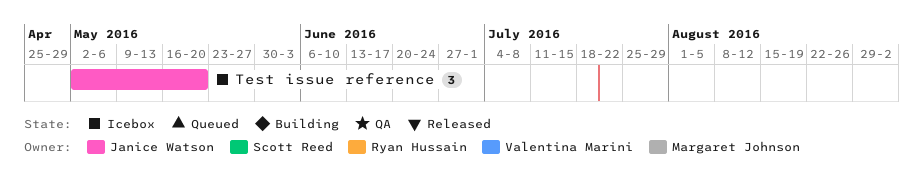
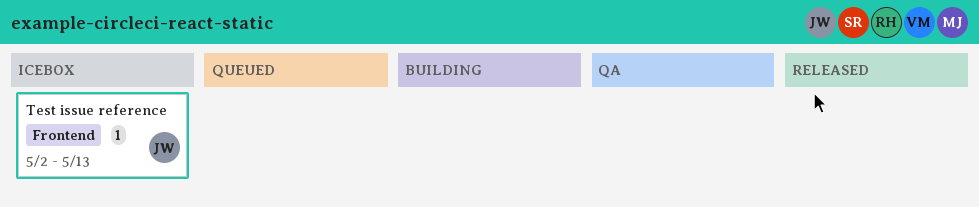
Test issue reference, estimate: 3 -> 1
Test issue reference, due: May 20 -> May 13

